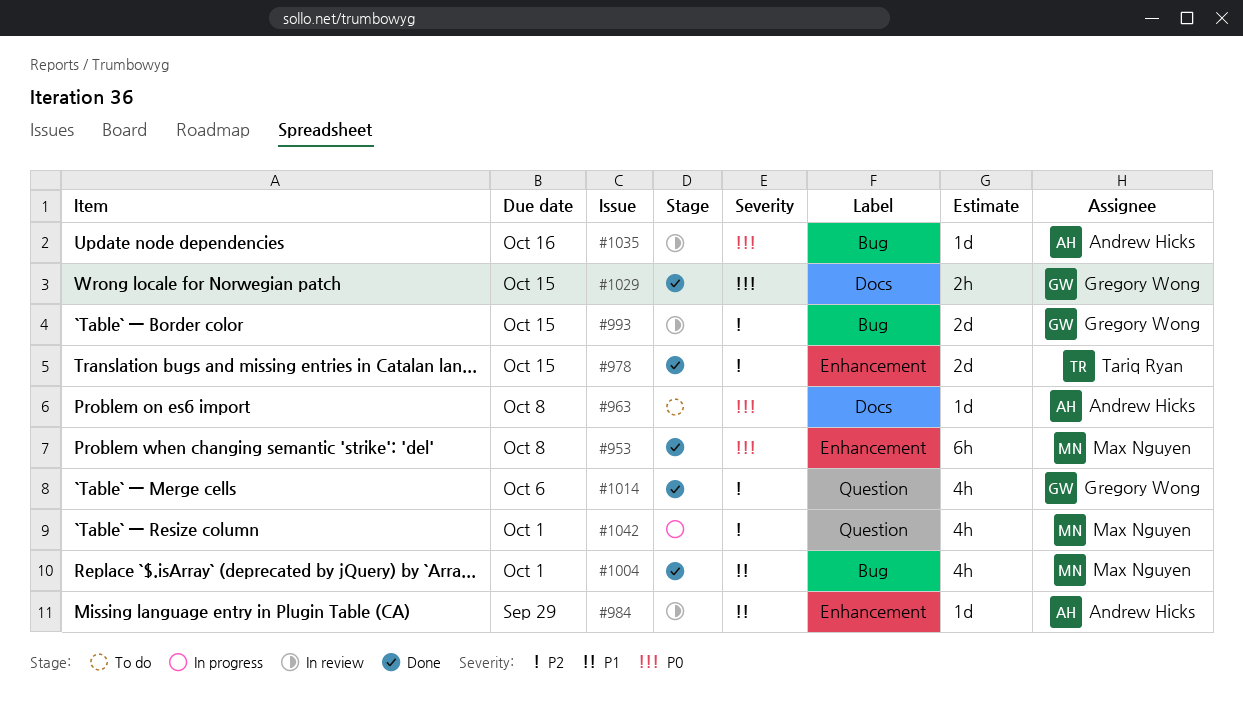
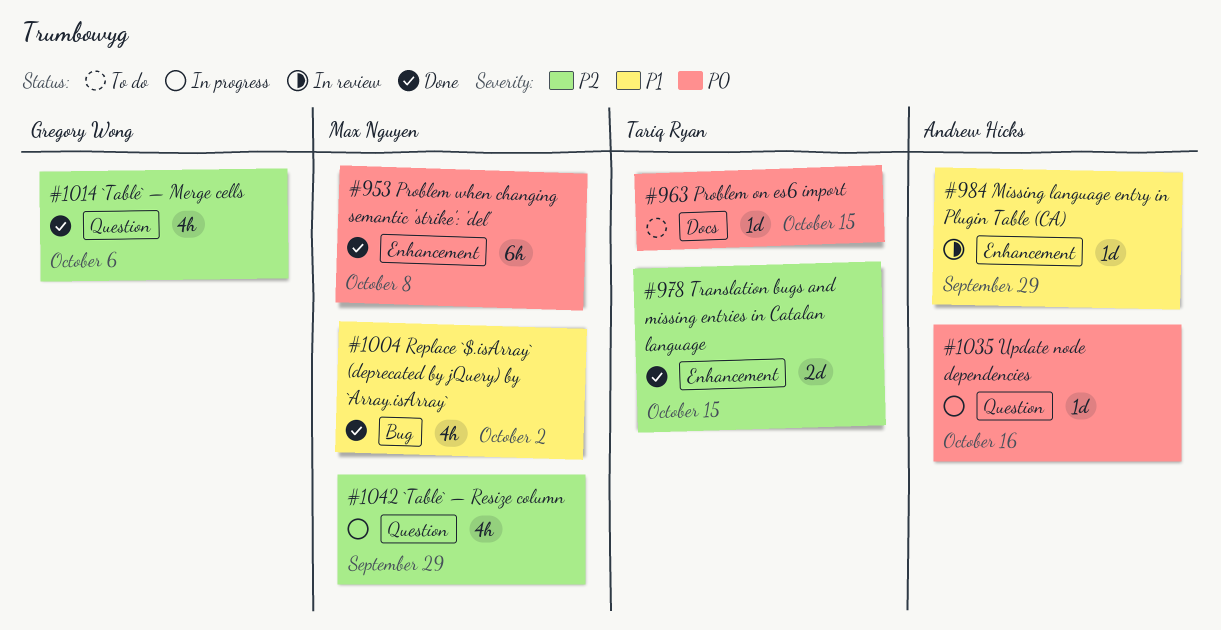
#963, owner: Andrew Hicks -> Tariq Ryan
#963, due: Oct 8 -> Oct 15
#993: present -> none
#1004, due: Oct 1 -> Oct 2
#1029: present -> none
#1035, status: In review -> In progress
#1035, label: Bug -> Question
#1042, due: Oct 1 -> Sep 29

